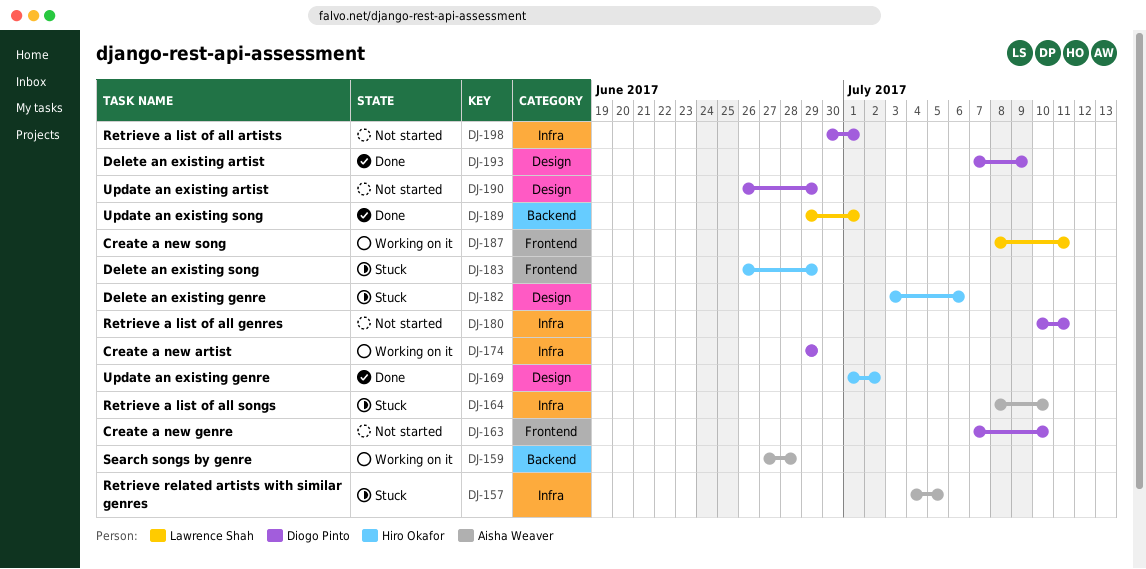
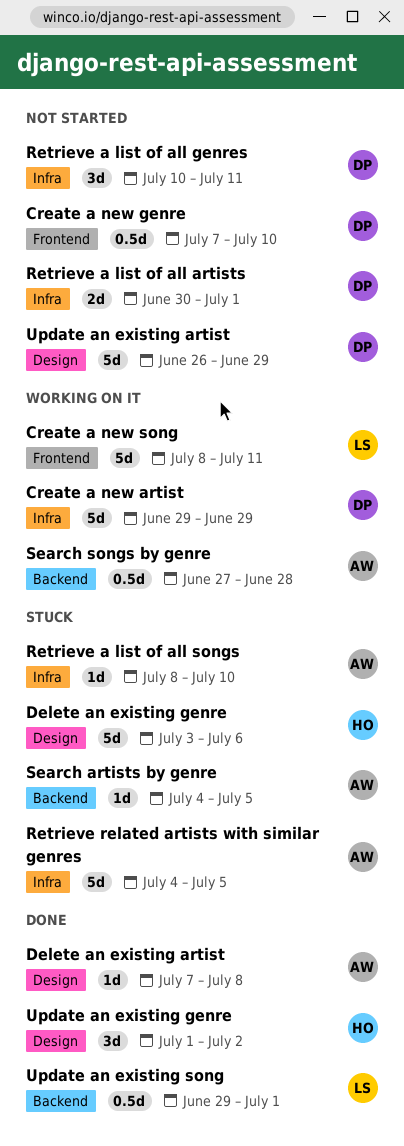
Delete an existing artist, owner: Diogo Pinto -> Aisha Weaver
Delete an existing artist, due: Jul 9 -> Jul 8
Delete an existing song: present -> none
Search artists by genre: none -> present

